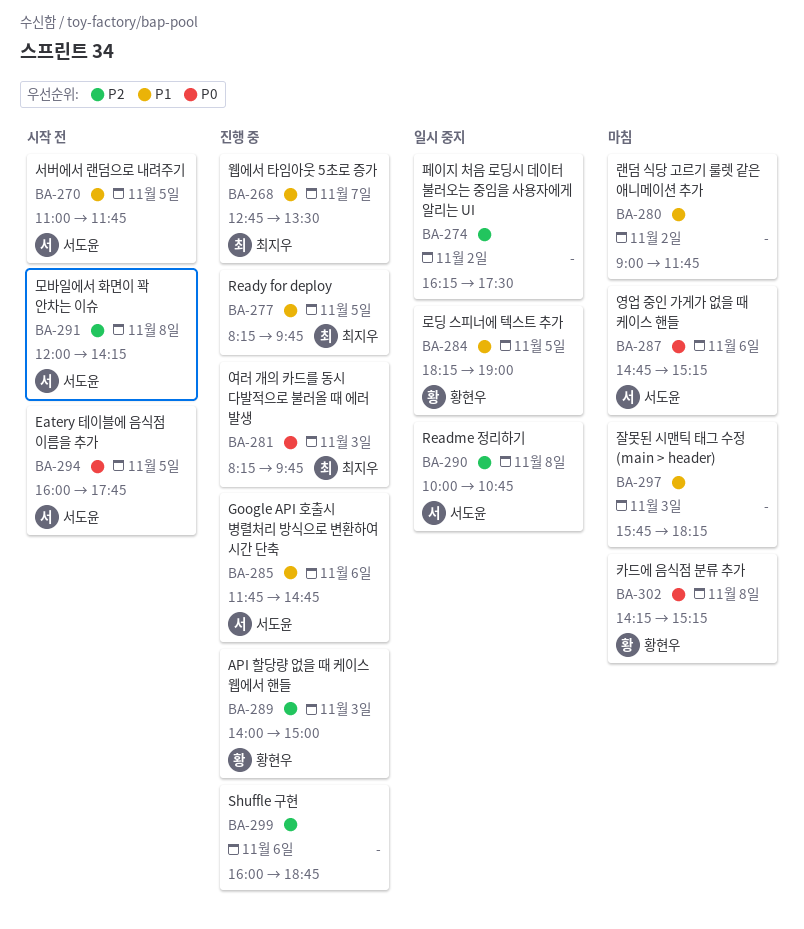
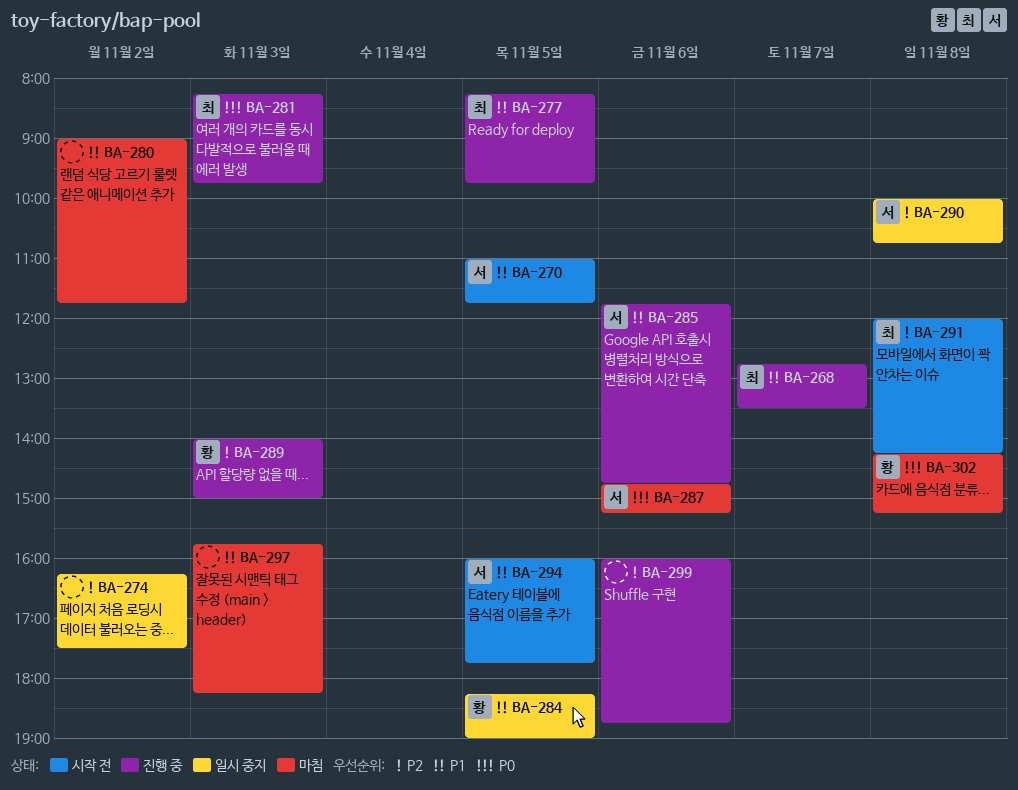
BA-291, owner: 서도윤 -> 최지우
BA-294, priority: P0 -> P1

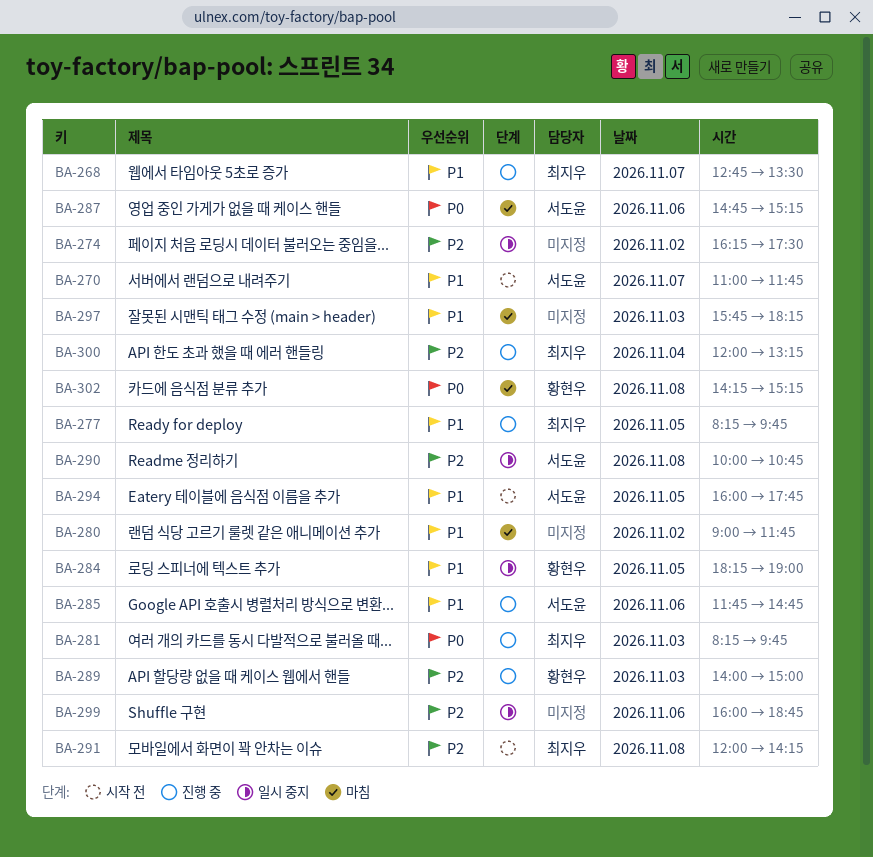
BA-270, day: Nov 5 -> Nov 7
BA-299, status: 진행 중 -> 일시 중지
BA-300: none -> present

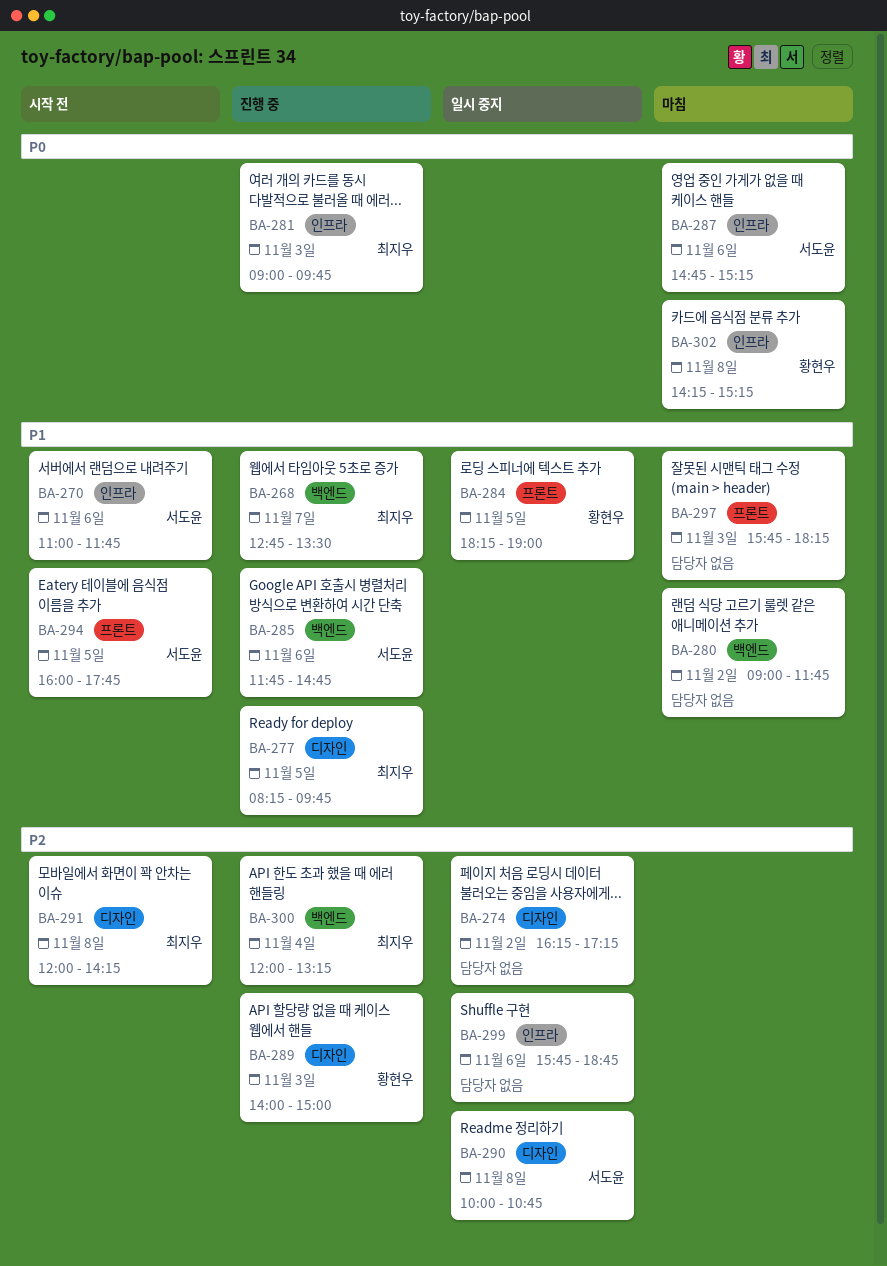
BA-270, day: Nov 7 -> Nov 6
BA-274, ends: 17:30 -> 17:15
BA-281, begins: 08:15 -> 09:00
BA-299, begins: 16:00 -> 15:45

